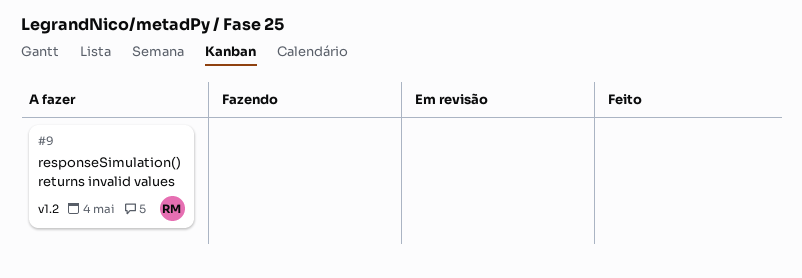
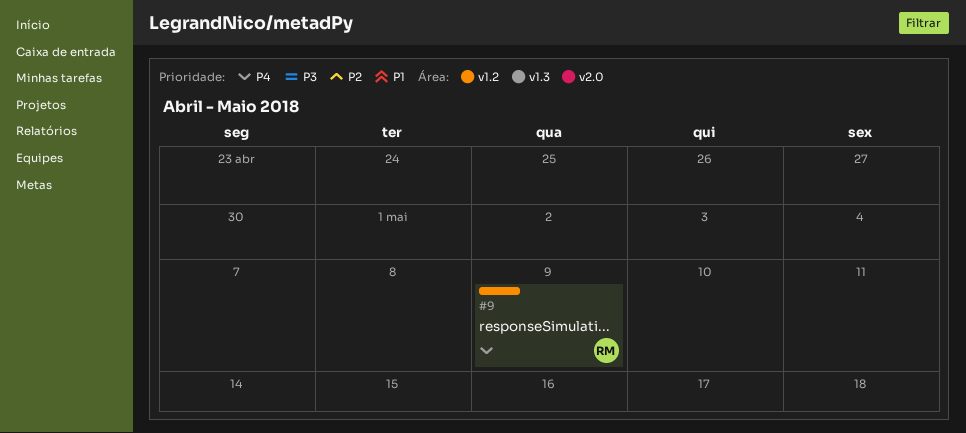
#9, due: May 4 -> May 9

